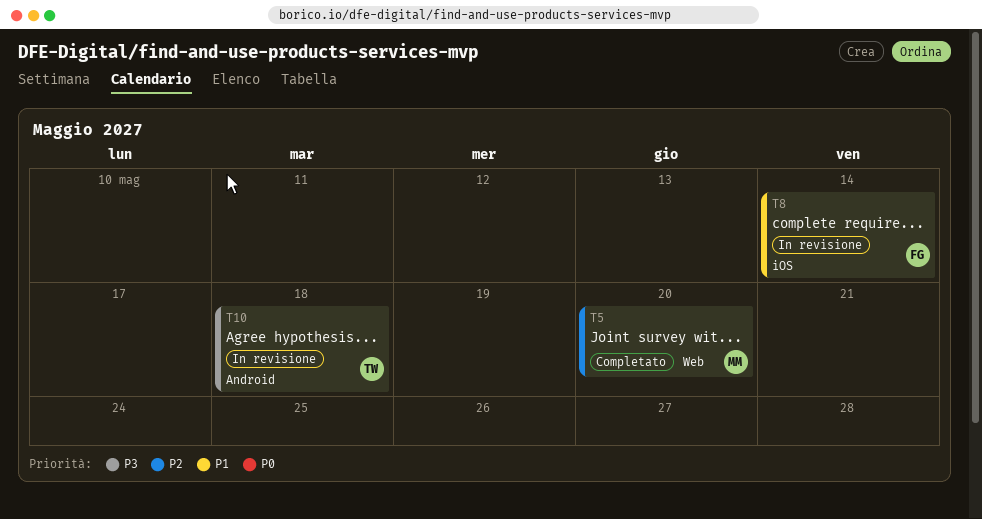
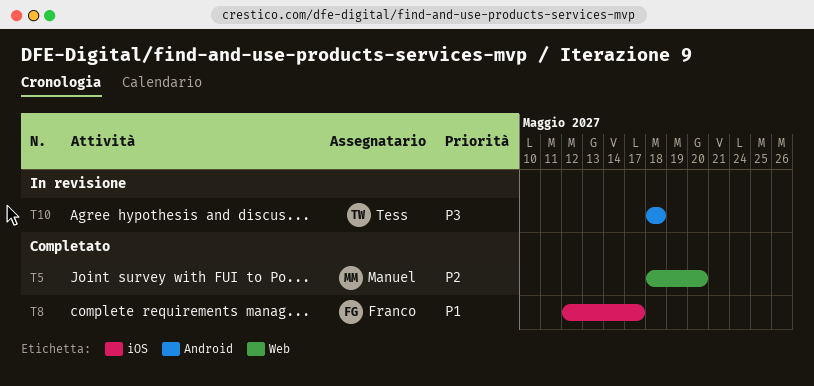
T8, status: In revisione -> Completato
T8, due: May 14 -> May 17

